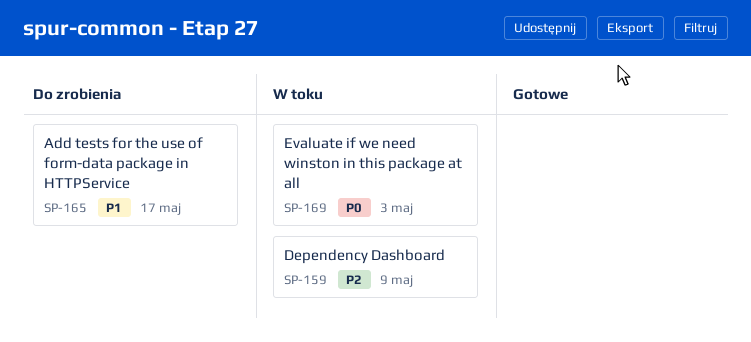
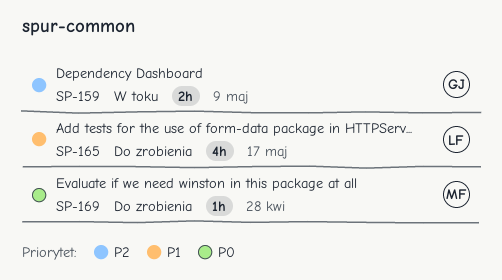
SP-169, status: W toku -> Do zrobienia
SP-169, due: May 3 -> Apr 28

